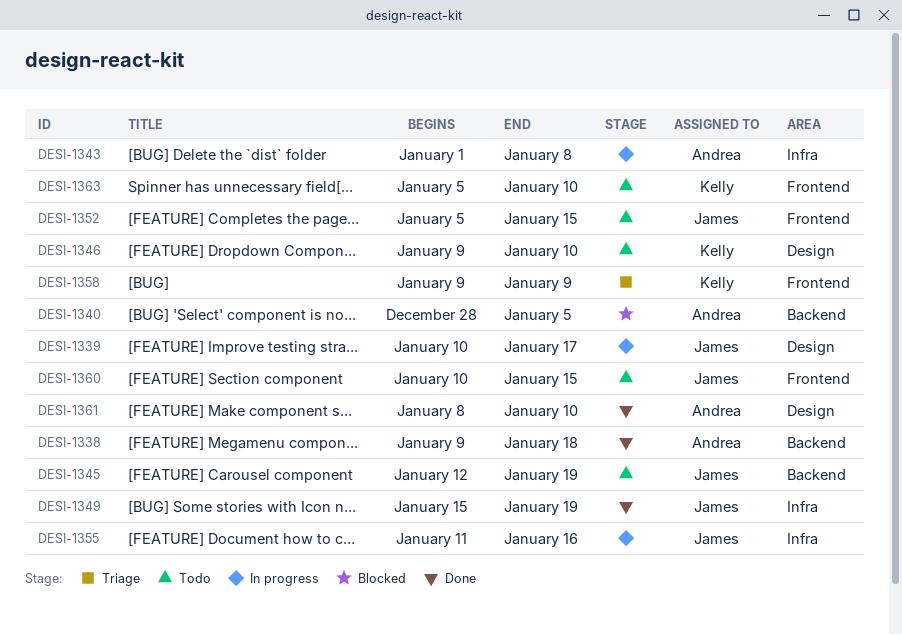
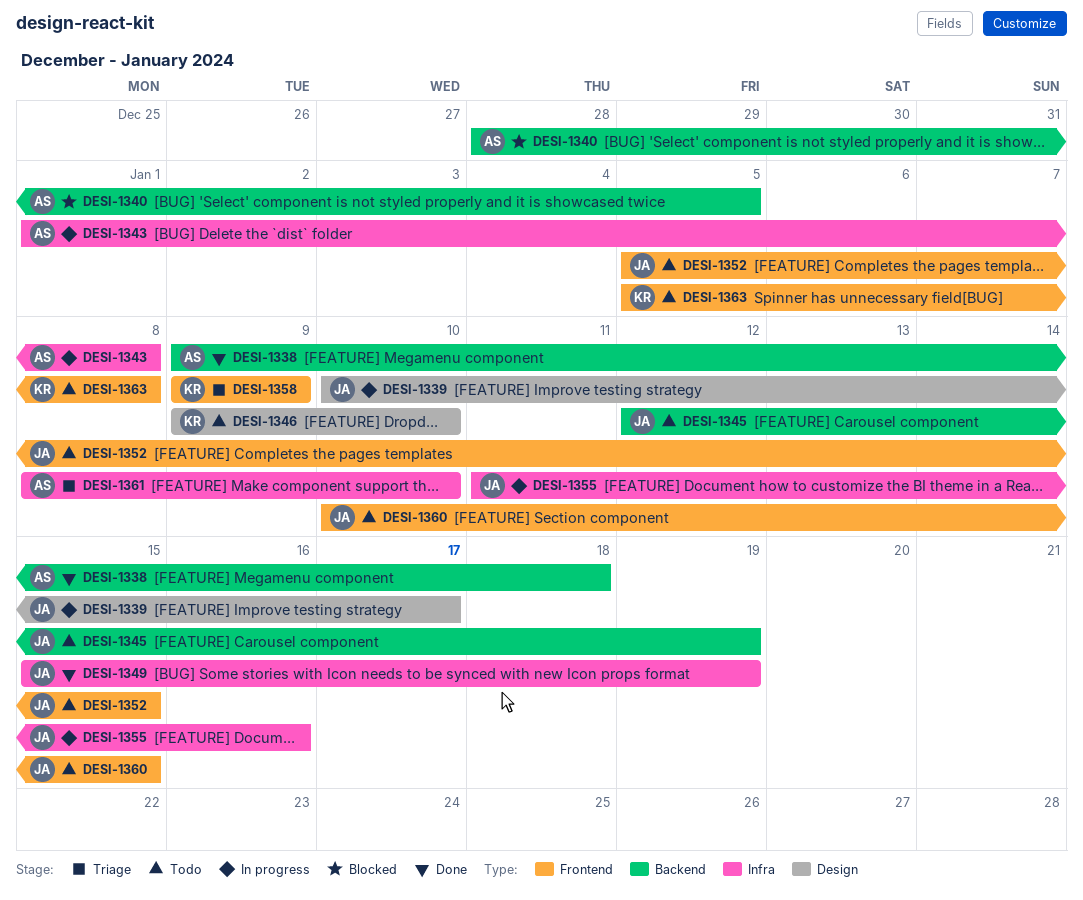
DESI-1361, status: Done -> Triage
DESI-1361, label: Design -> Infra
DESI-1363, due: Jan 10 -> Jan 8

